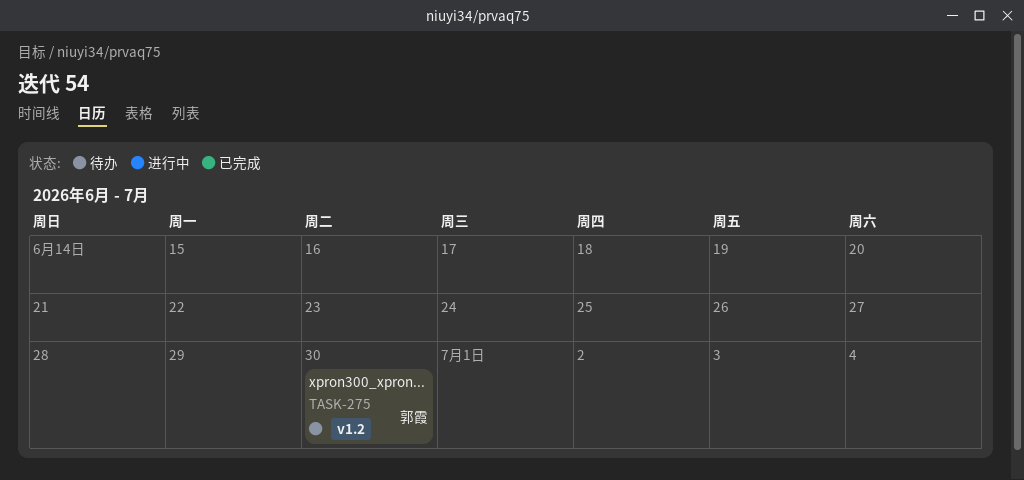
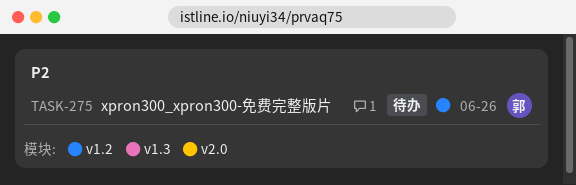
TASK-275, due: Jun 30 -> Jun 26

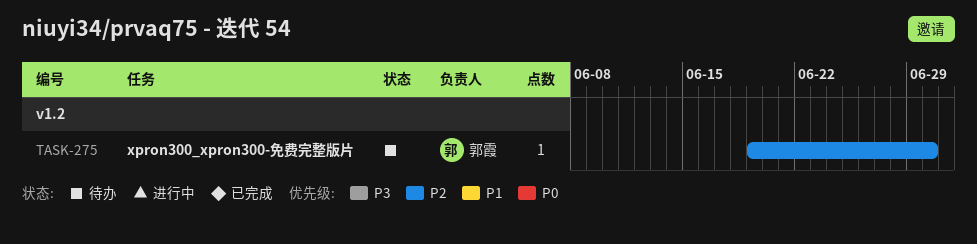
TASK-275, due: Jun 26 -> Jun 30

